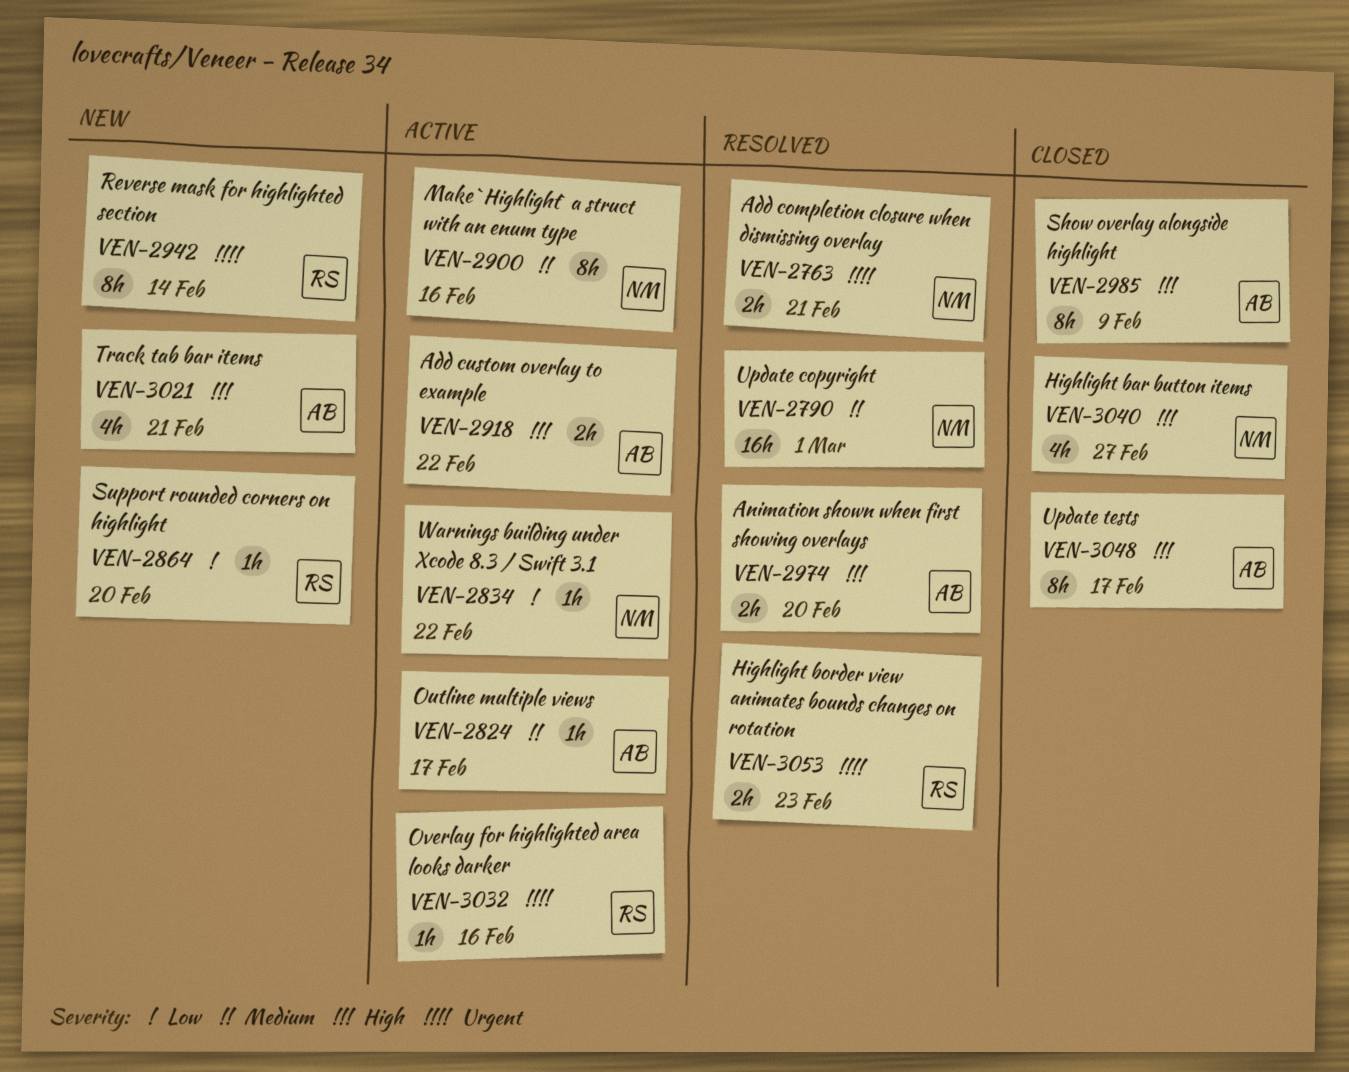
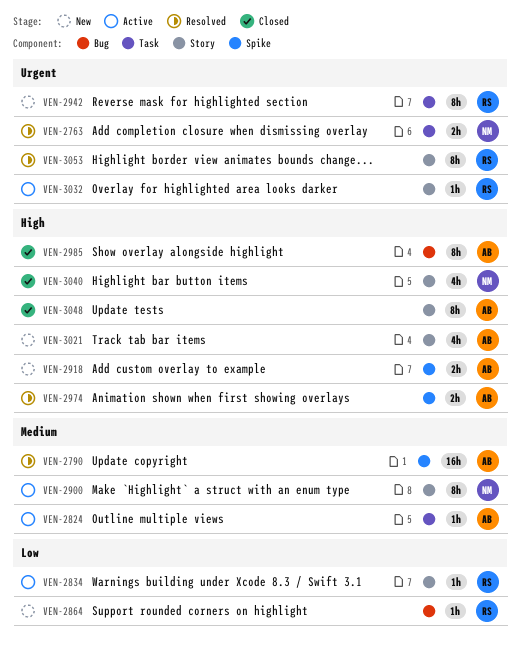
VEN-2790, owner: NM -> AB
VEN-2834, owner: NM -> RS
VEN-2918, status: Active -> New
VEN-3053, estimate: 2h -> 8h

